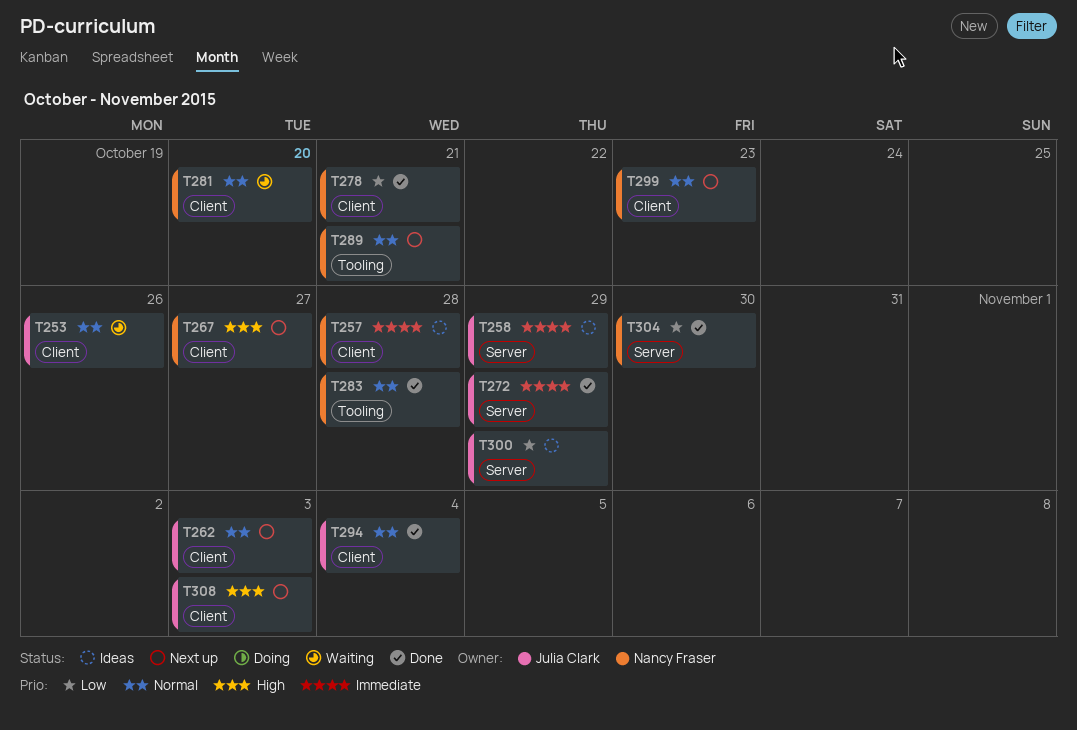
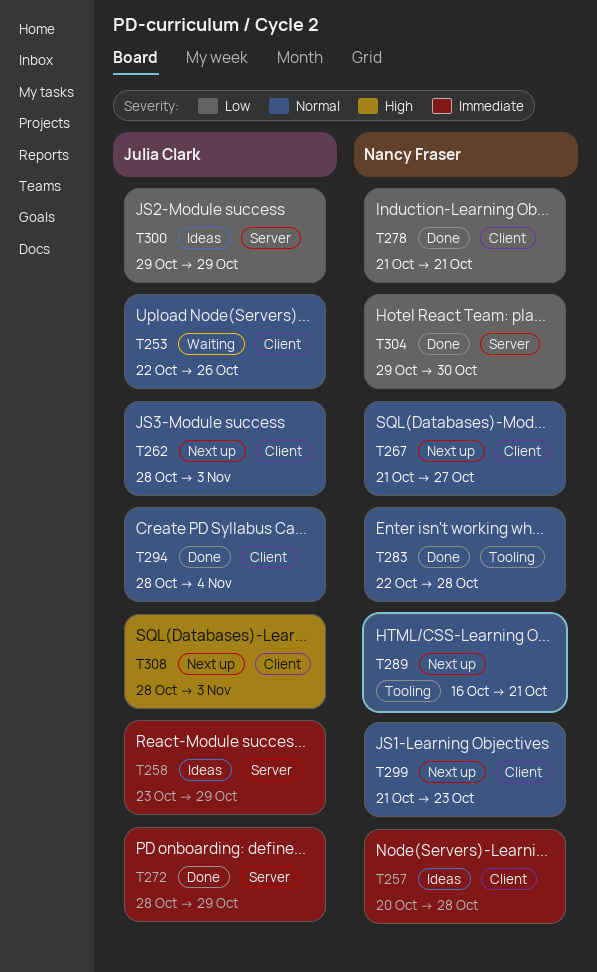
T267, priority: High -> Normal
T281: present -> none

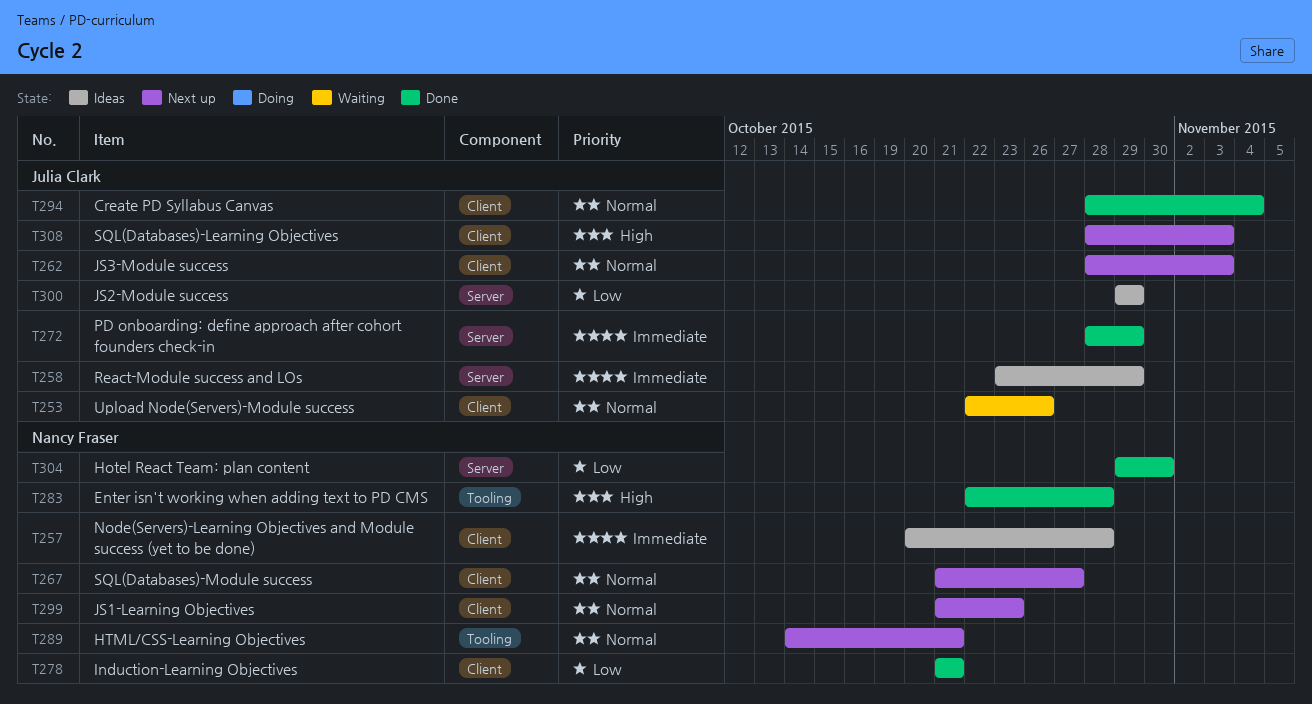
T283, priority: Normal -> High
T289, start: Oct 16 -> Oct 14

